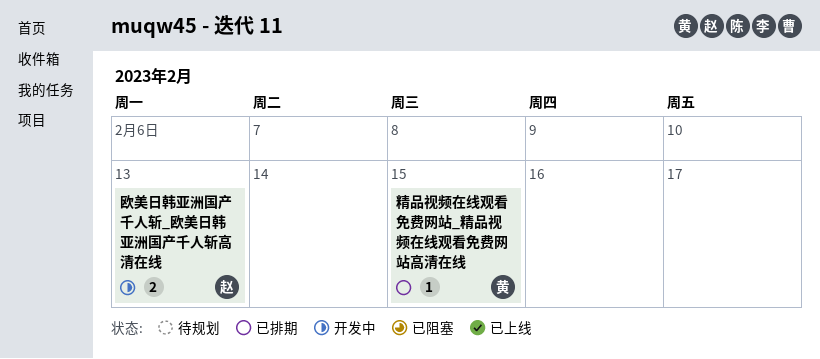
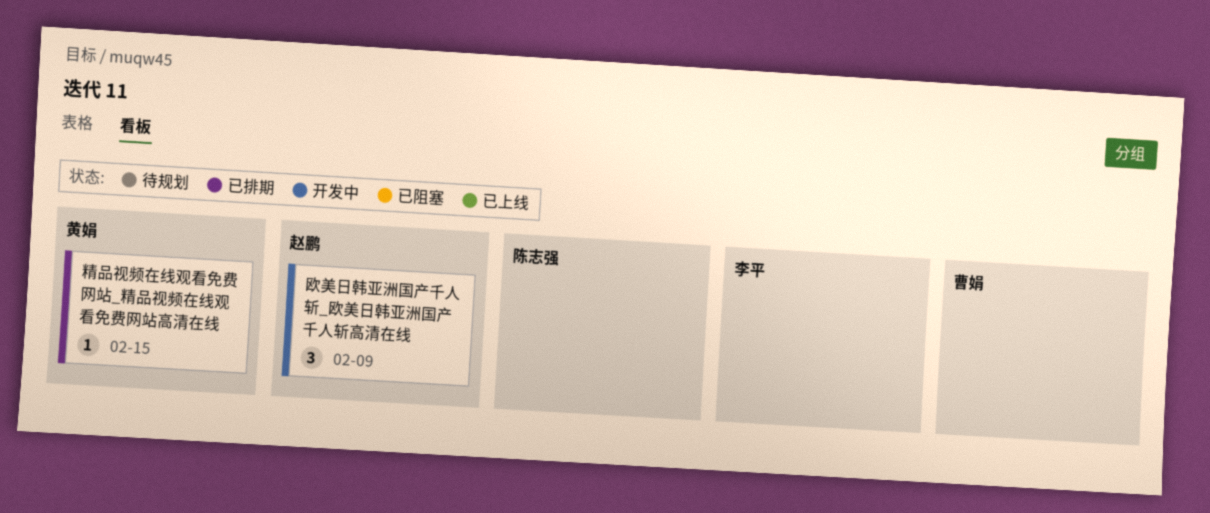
欧美日韩亚洲国产千人斩_欧美日韩亚洲国产千人斩高清在线, estimate: 2 -> 3
欧美日韩亚洲国产千人斩_欧美日韩亚洲国产千人斩高清在线, due: Feb 13 -> Feb 9

